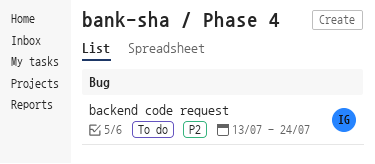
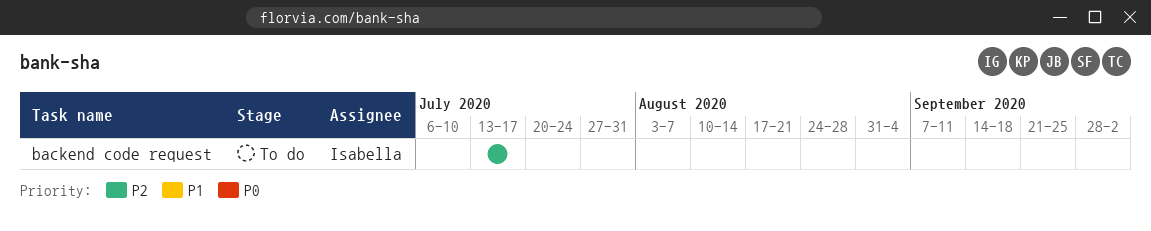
backend code request, due: Jul 24 -> Jul 17

